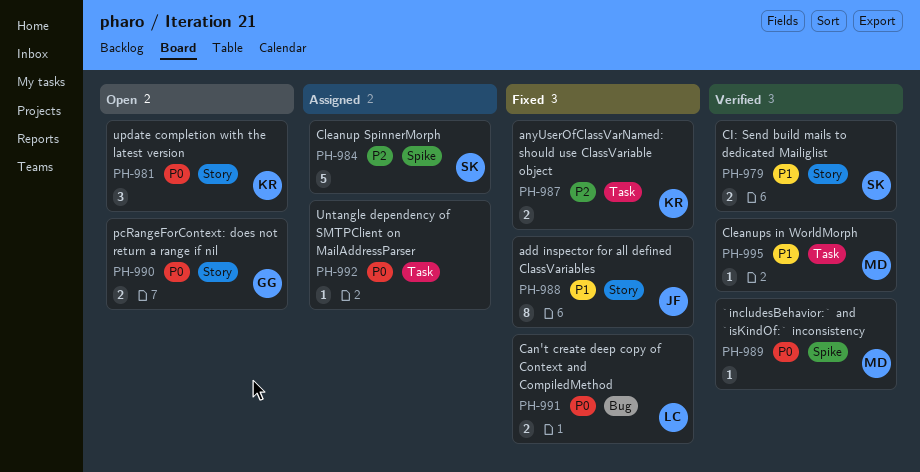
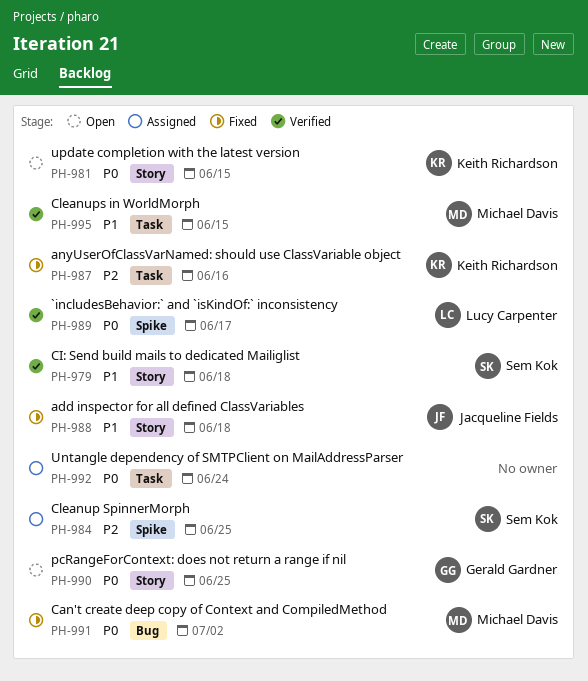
PH-989, owner: Michael Davis -> Lucy Carpenter
PH-991, owner: Lucy Carpenter -> Michael Davis

